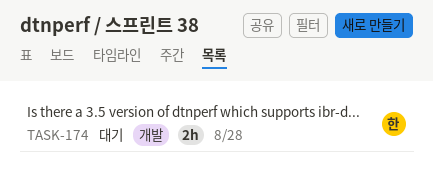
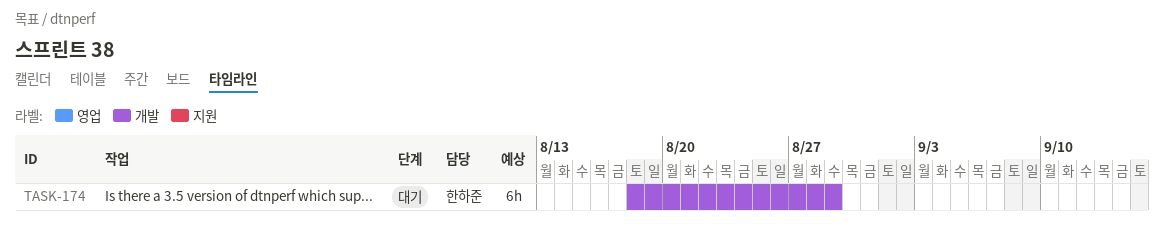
TASK-174, estimate: 2h -> 6h
TASK-174, due: Aug 28 -> Aug 29

